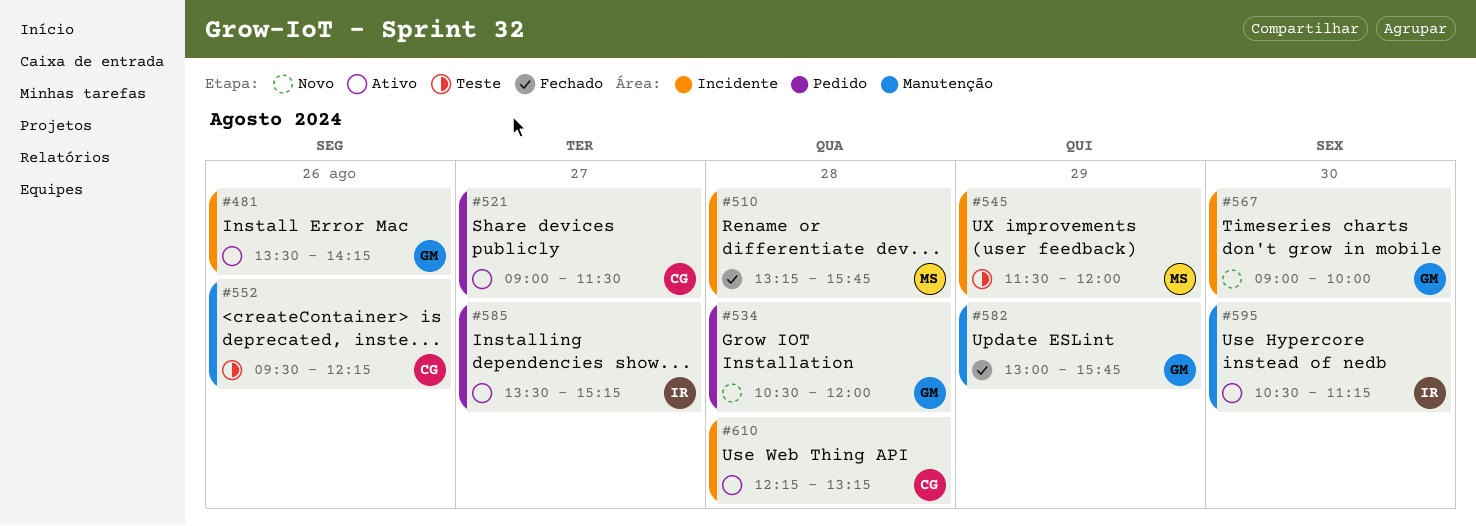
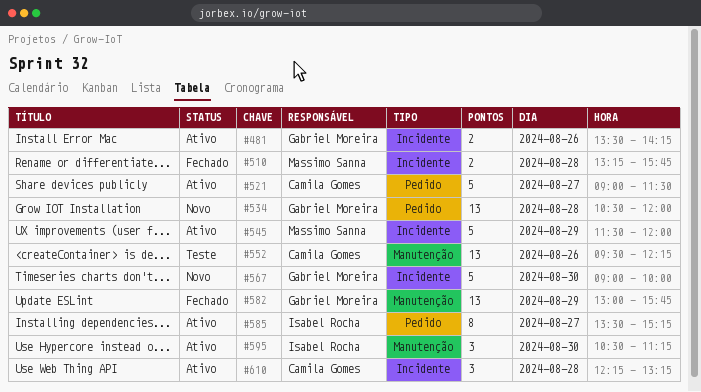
#545, status: Teste -> Ativo

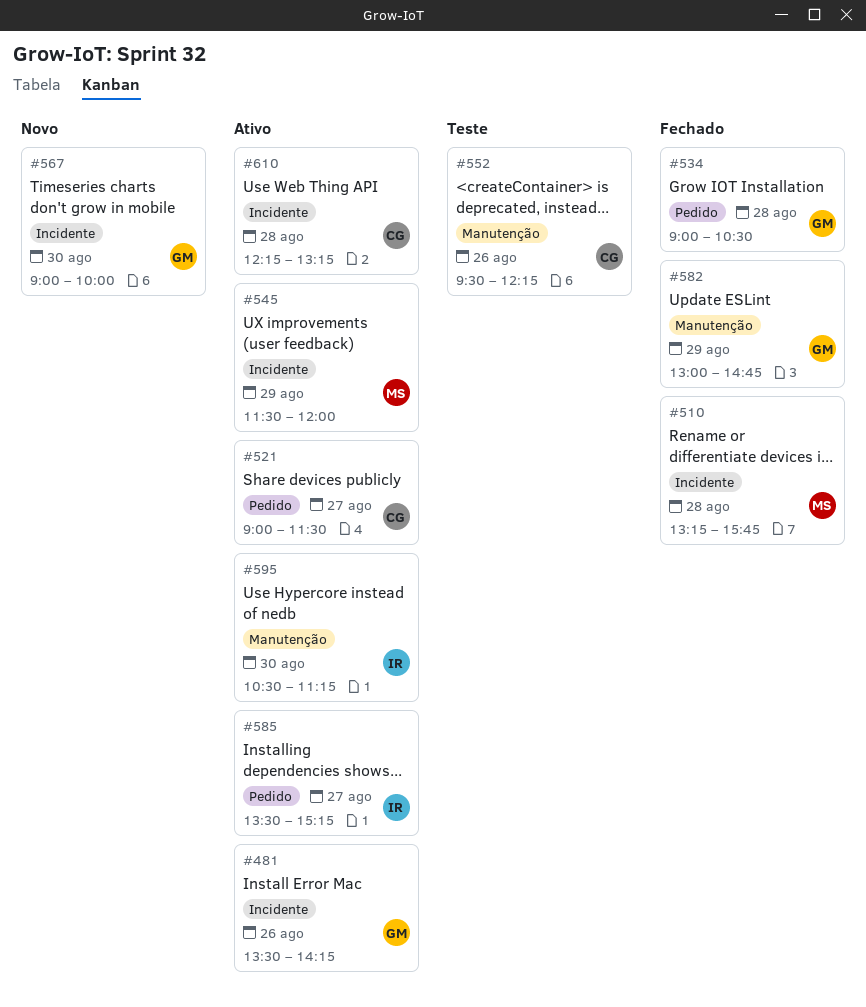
#534, status: Novo -> Fechado
#534, begins: 10:30 -> 09:00
#534, ends: 12:00 -> 10:30
#582, ends: 15:45 -> 14:45

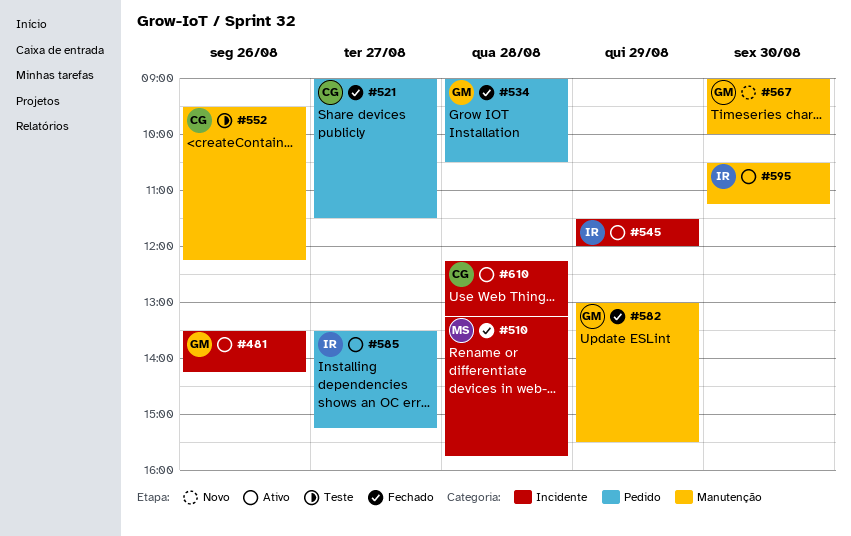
#521, status: Ativo -> Fechado
#545, owner: MS -> IR
#567, label: Incidente -> Manutenção
#582, ends: 14:45 -> 15:30

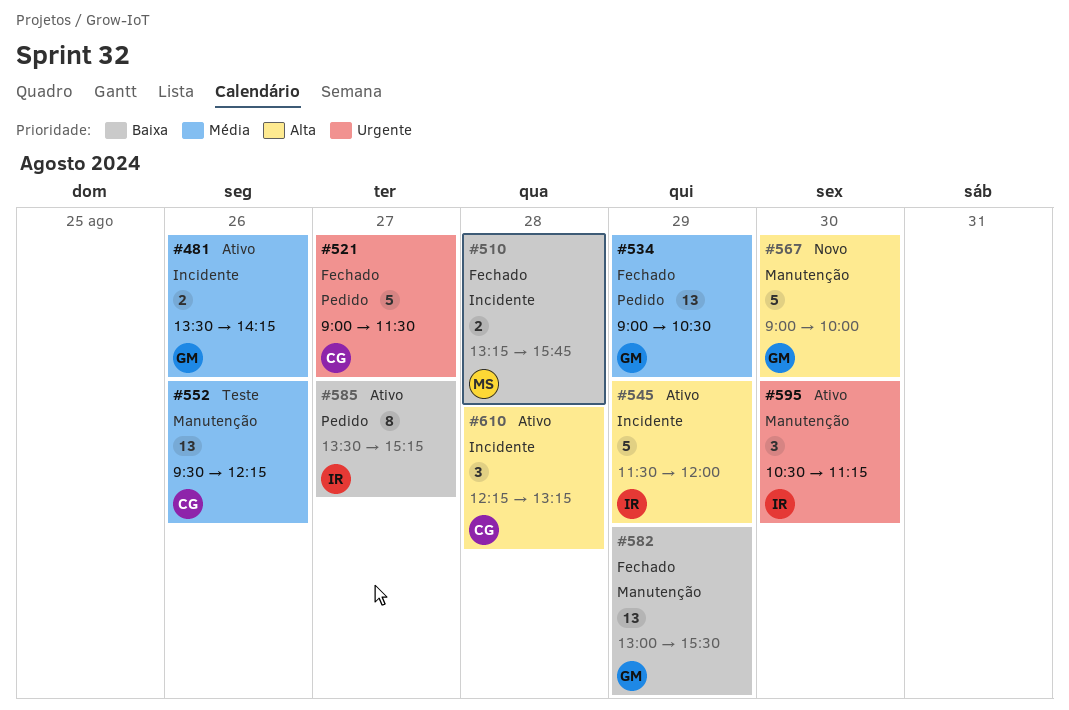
#534, day: Aug 28 -> Aug 29

